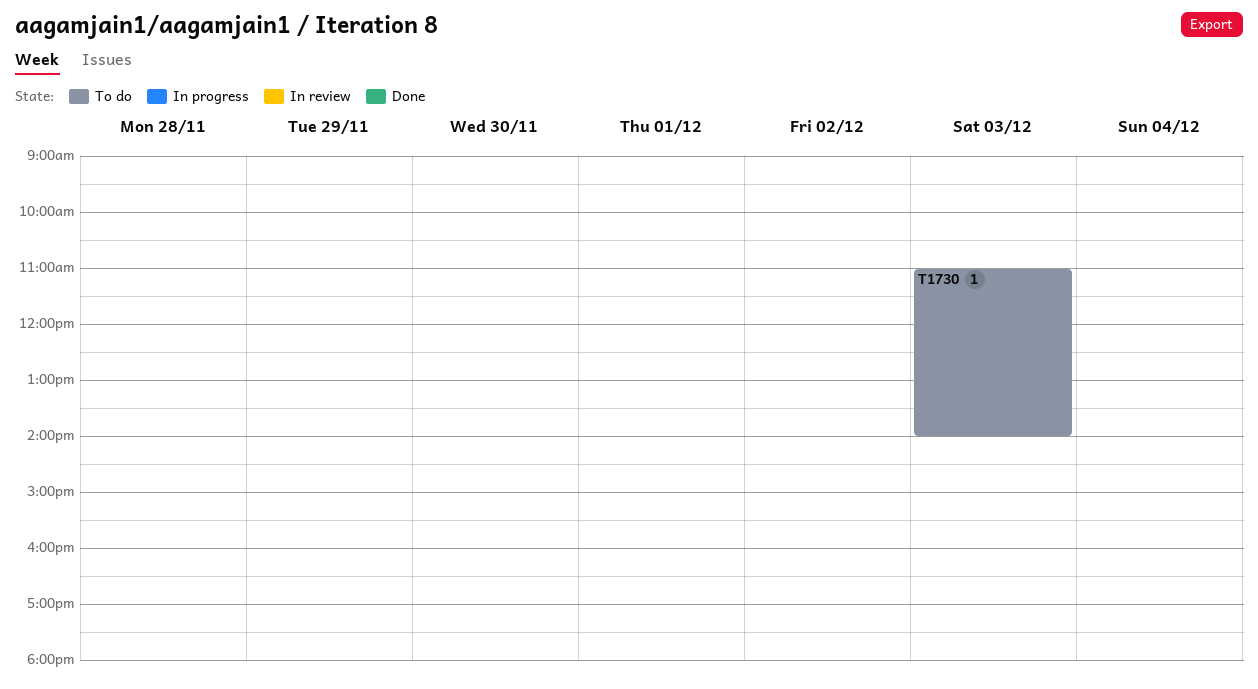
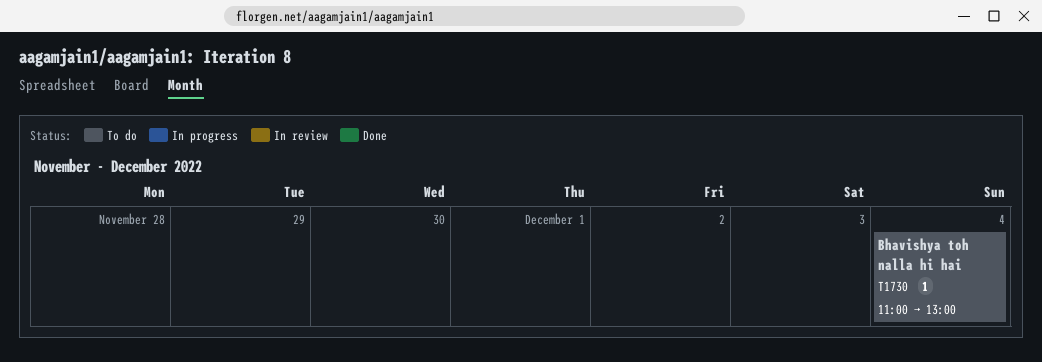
T1730, day: Dec 3 -> Dec 4
T1730, ends: 14:00 -> 13:00

